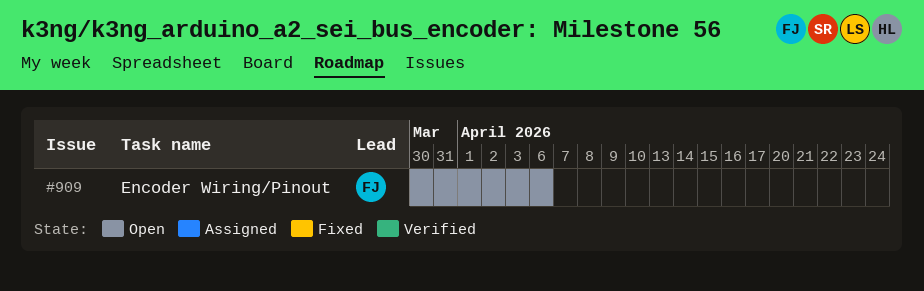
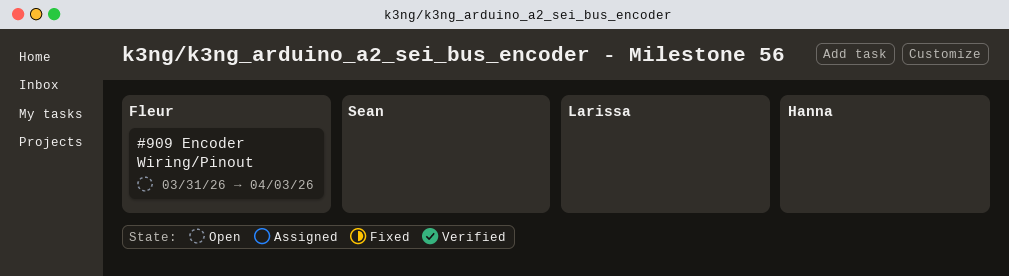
#909, start: Mar 30 -> Mar 31
#909, due: Apr 6 -> Apr 3

